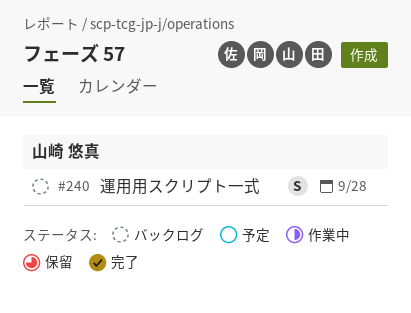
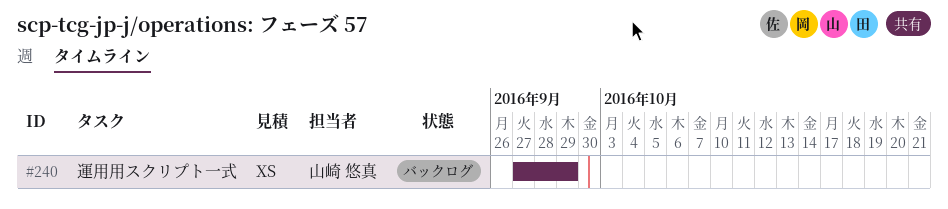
#240, estimate: S -> XS
#240, due: Sep 28 -> Sep 29

